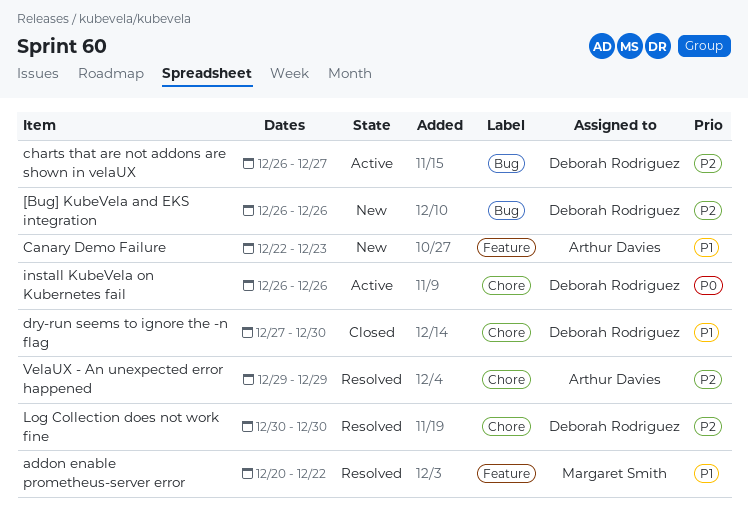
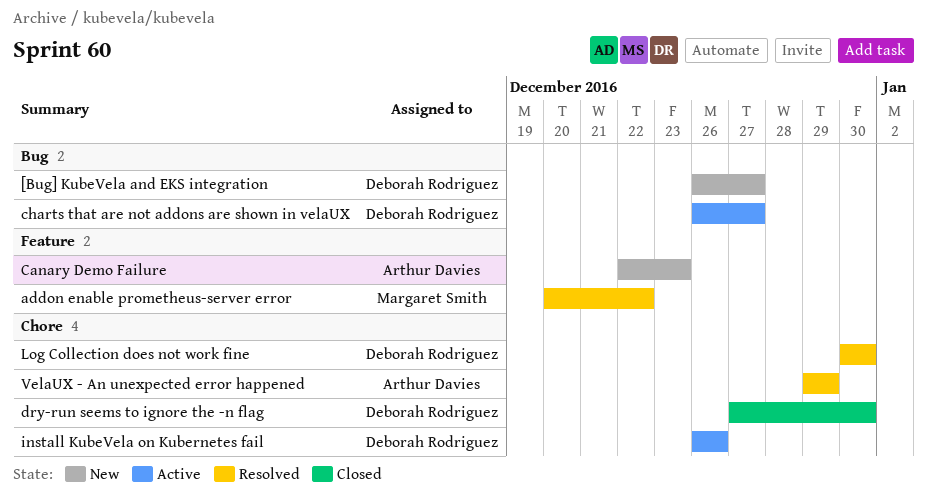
[Bug] KubeVela and EKS integration, due: Dec 26 -> Dec 27

